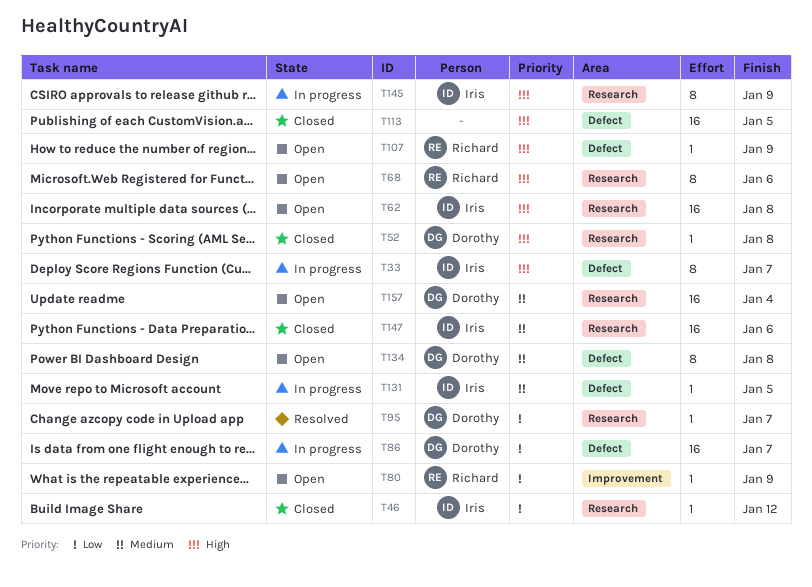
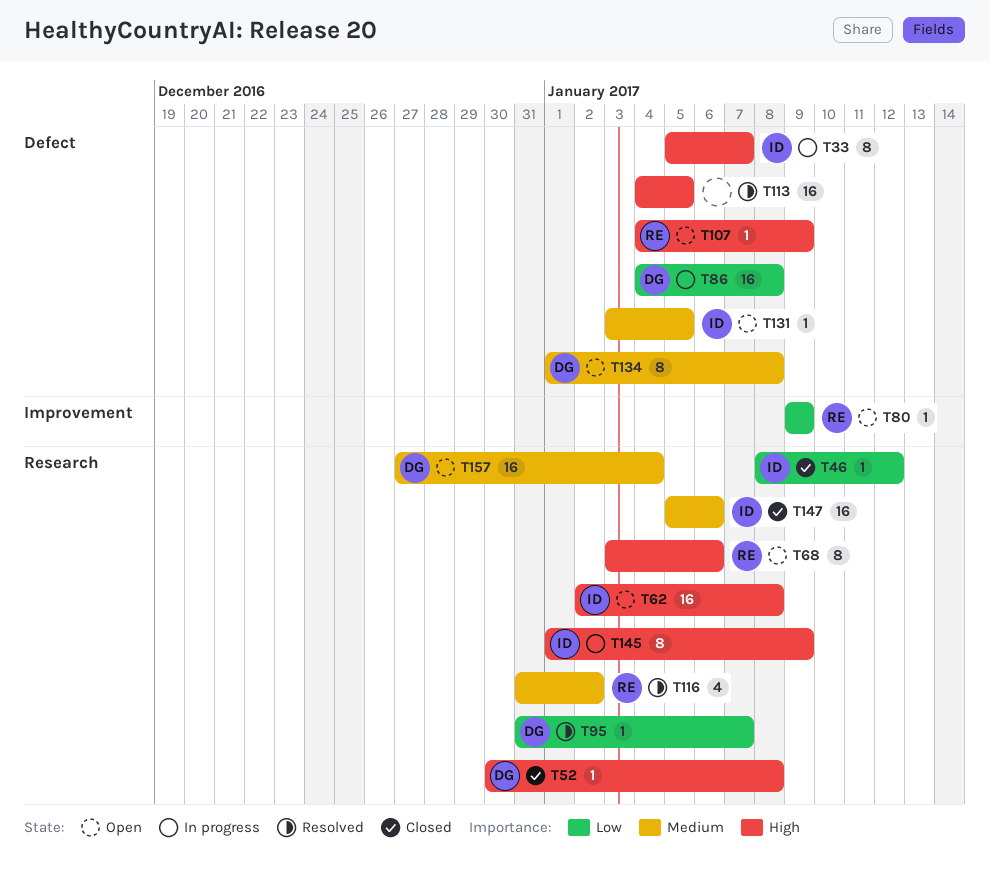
T86, due: Jan 7 -> Jan 8
T113, status: Closed -> Resolved
T116: none -> present
T131, status: In progress -> Open

